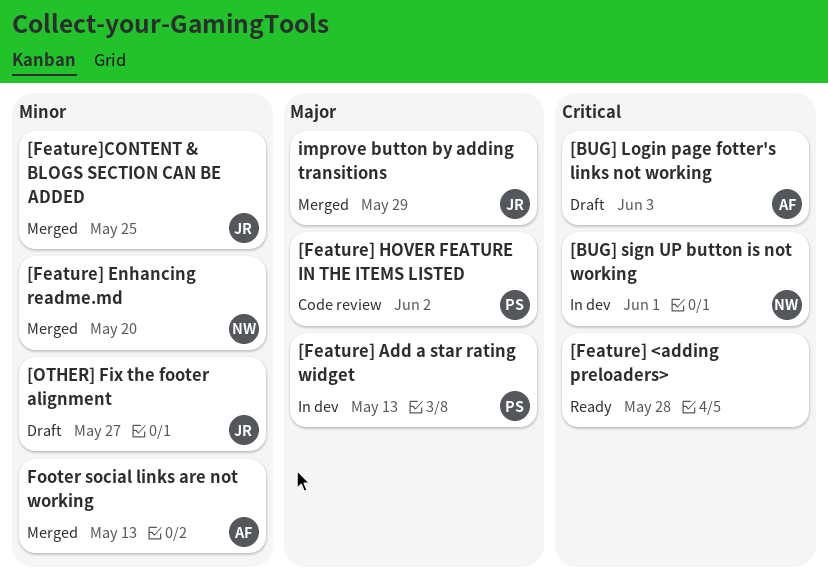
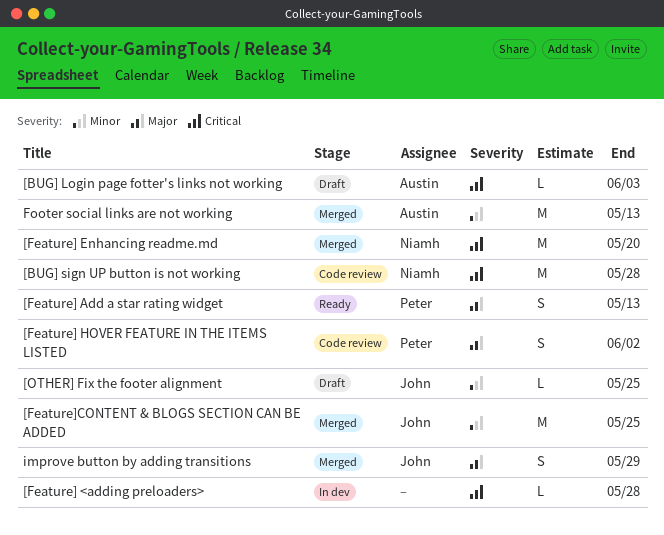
[BUG] sign UP button is not working, status: In dev -> Code review
[BUG] sign UP button is not working, due: Jun 1 -> May 28
[Feature] <adding preloaders>, status: Ready -> In dev
[Feature] Add a star rating widget, status: In dev -> Ready
[Feature] Enhancing readme.md, priority: Minor -> Critical
[OTHER] Fix the footer alignment, due: May 27 -> May 25

